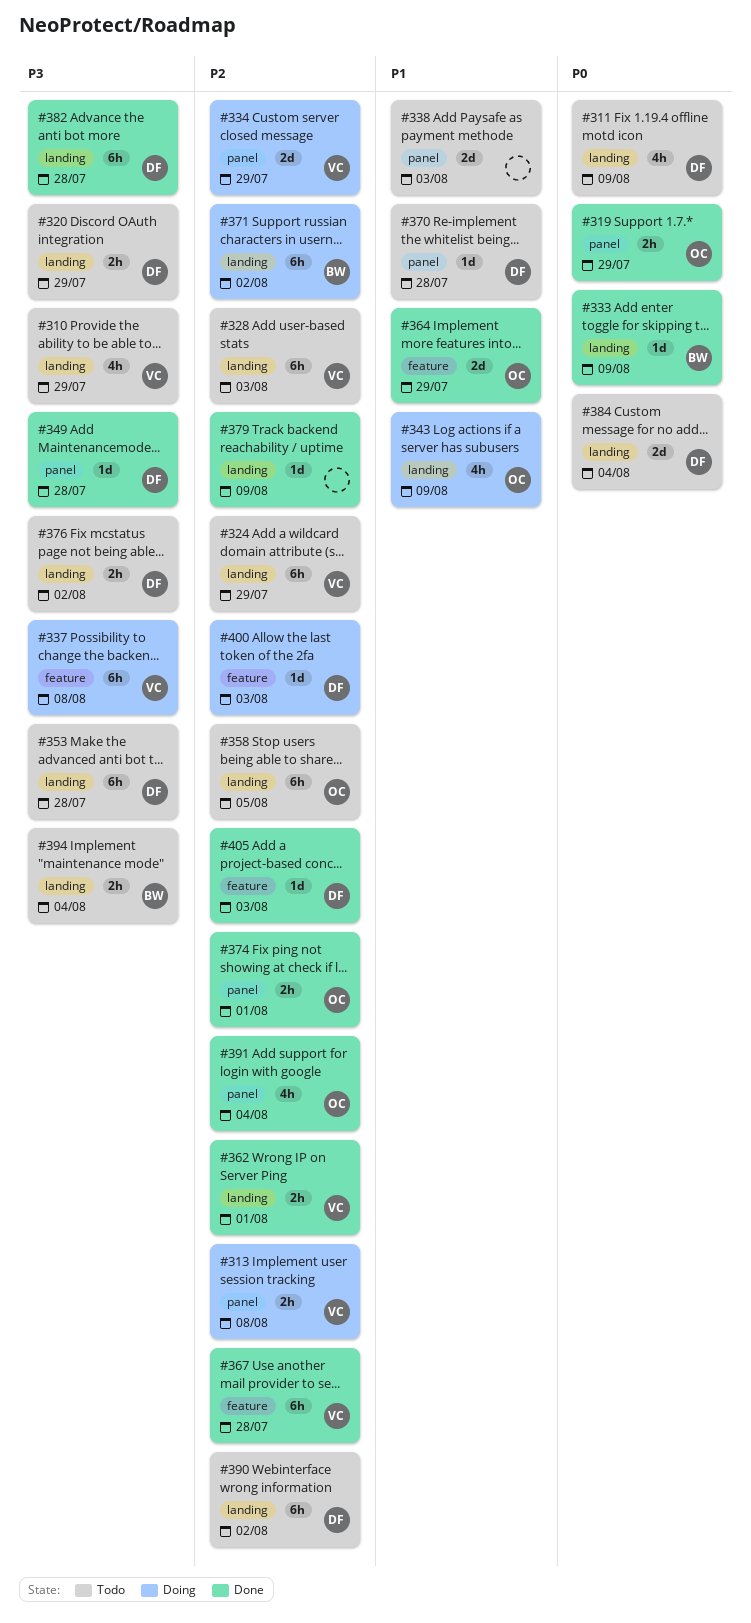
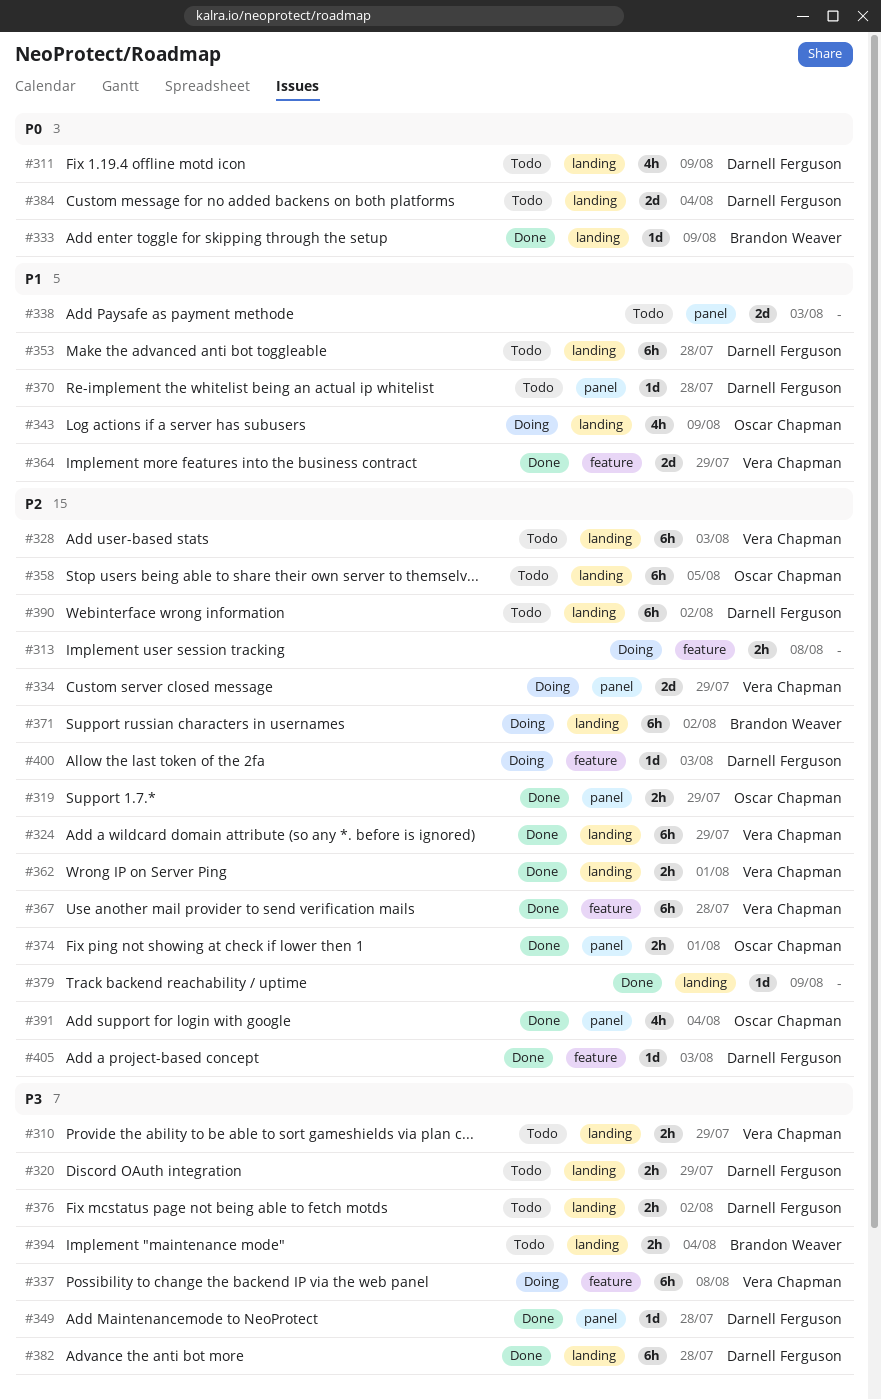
#310, estimate: 4h -> 2h
#313, owner: Vera Chapman -> none
#313, label: panel -> feature
#319, priority: P0 -> P2
#324, status: Todo -> Done
#353, priority: P3 -> P1
#364, owner: Oscar Chapman -> Vera Chapman

